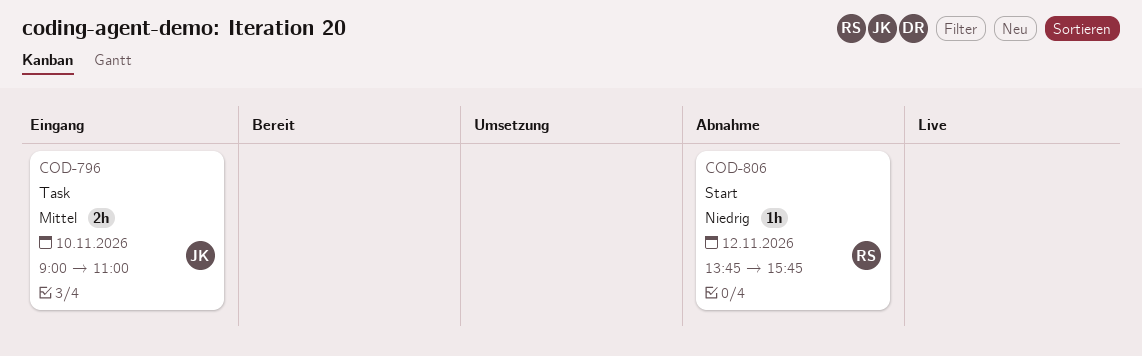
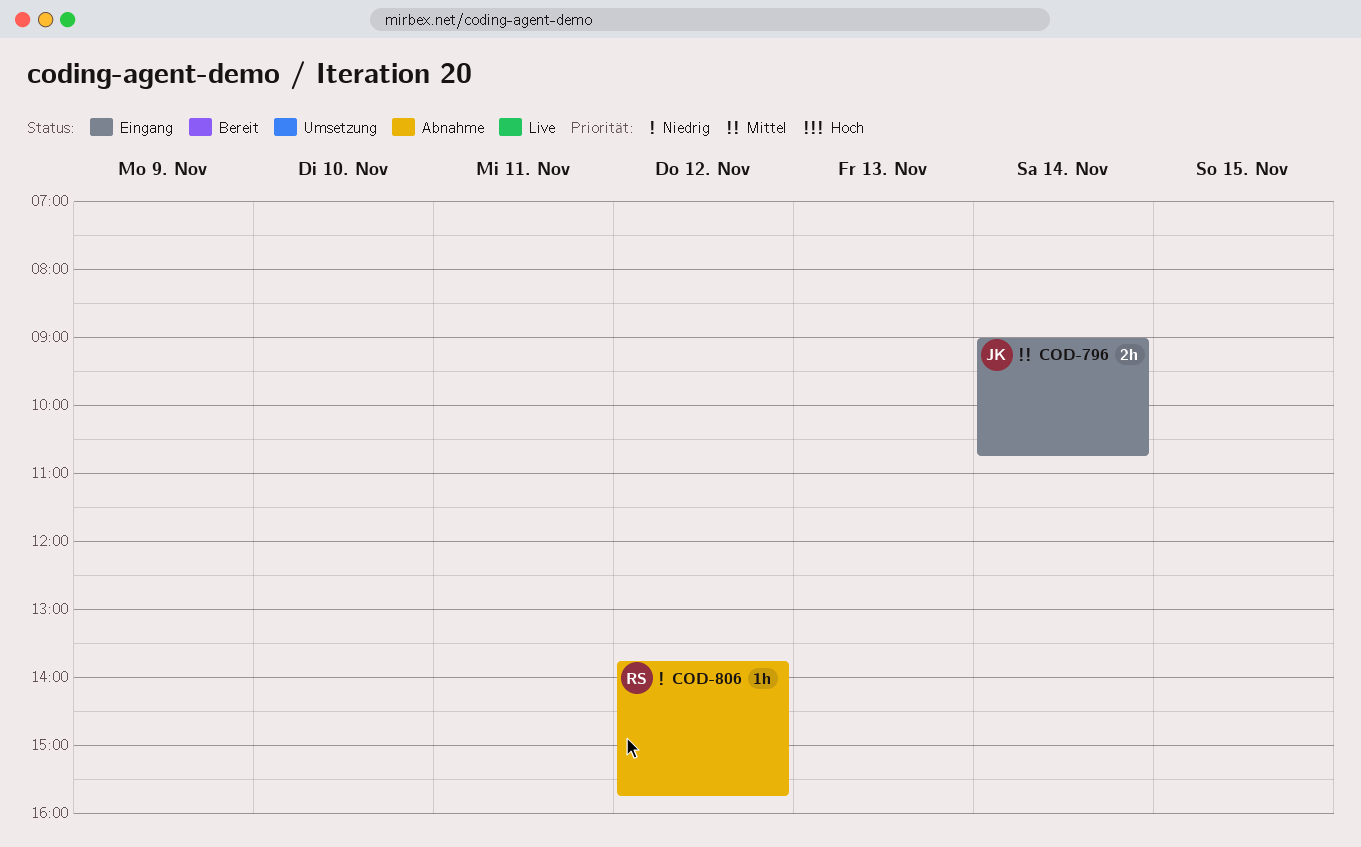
COD-796, day: Nov 10 -> Nov 14
COD-796, ends: 11:00 -> 10:45

